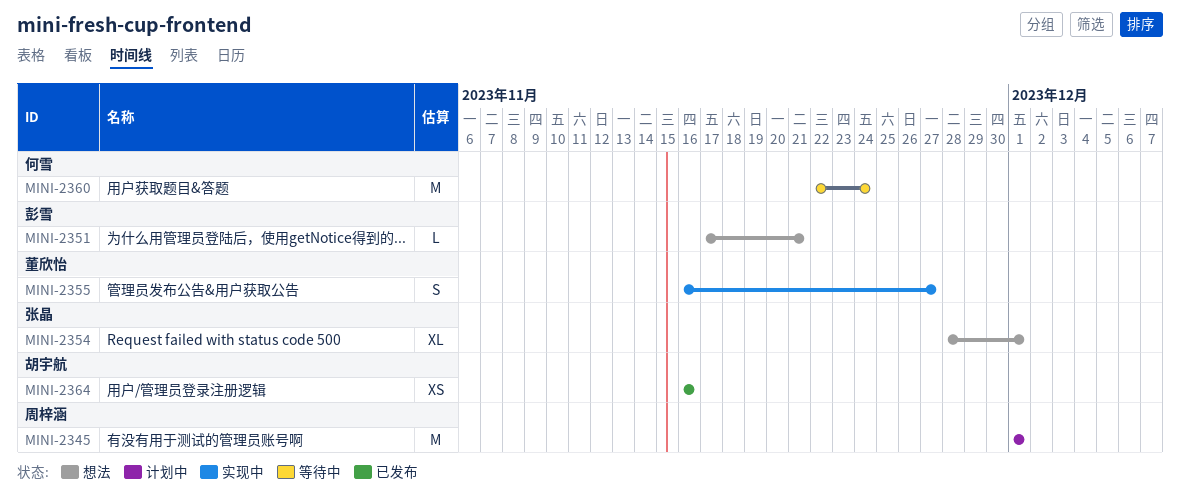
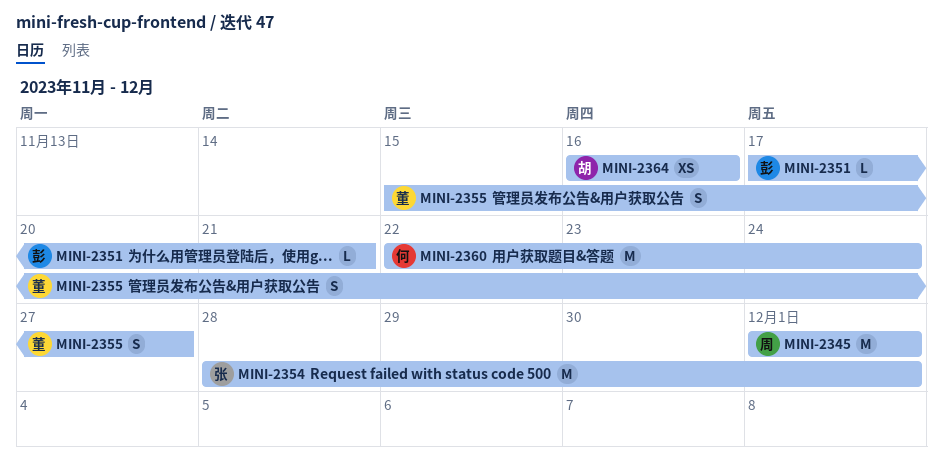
MINI-2354, estimate: XL -> M
MINI-2355, start: Nov 16 -> Nov 15

